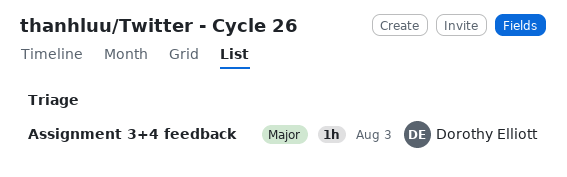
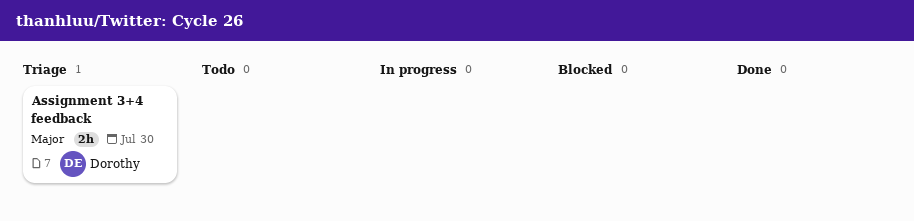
Assignment 3+4 feedback, estimate: 1h -> 2h
Assignment 3+4 feedback, due: Aug 3 -> Jul 30

